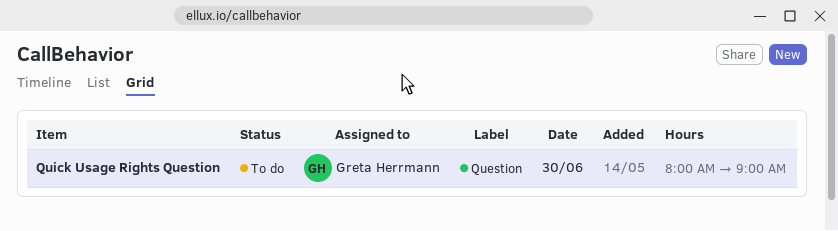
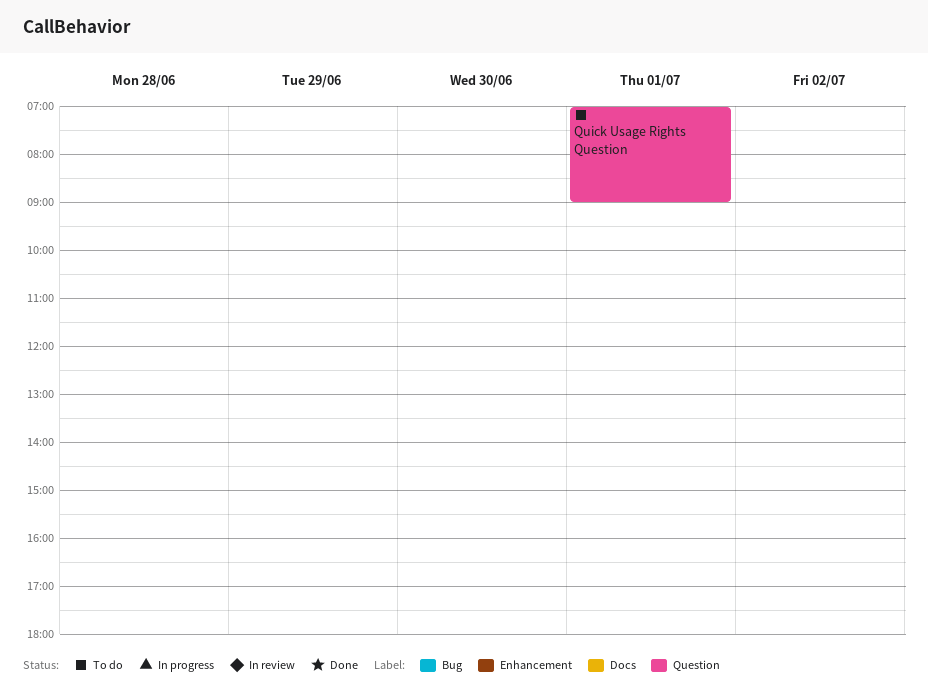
Quick Usage Rights Question, day: Jun 30 -> Jul 1
Quick Usage Rights Question, begins: 08:00 -> 07:00

